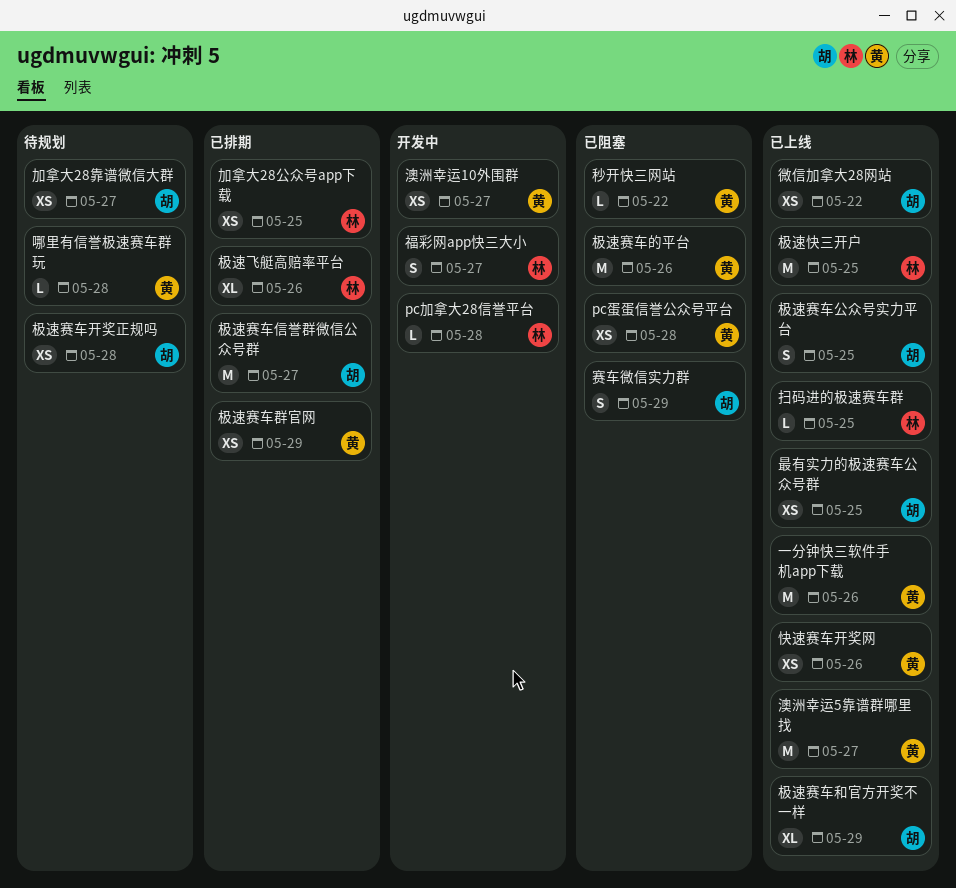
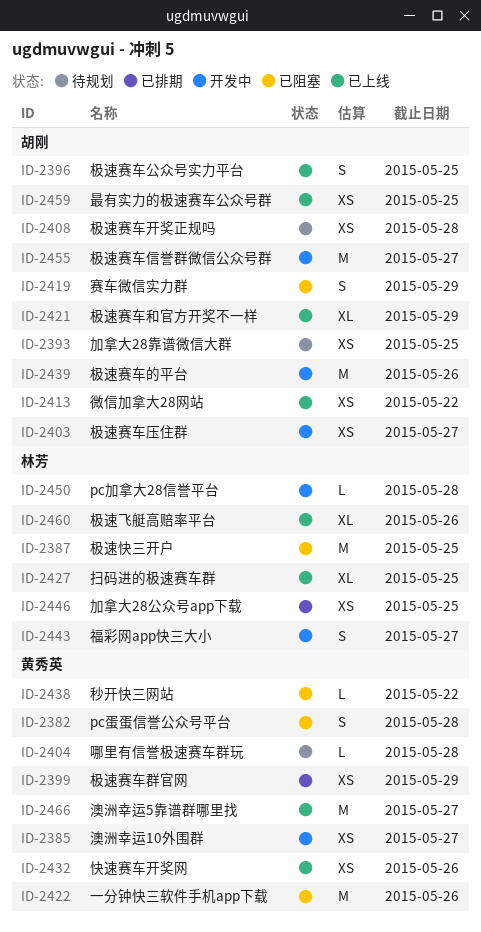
pc蛋蛋信誉公众号平台, estimate: XS -> S
一分钟快三软件手机app下载, status: 已上线 -> 已阻塞
加拿大28靠谱微信大群, due: May 27 -> May 25
扫码进的极速赛车群, estimate: L -> XL
极速快三开户, status: 已上线 -> 已阻塞
极速赛车信誉群微信公众号群, status: 已排期 -> 开发中
极速赛车压住群: none -> present
极速赛车的平台, status: 已阻塞 -> 开发中
极速赛车的平台, owner: 黄秀英 -> 胡刚
极速飞艇高赔率平台, status: 已排期 -> 已上线

